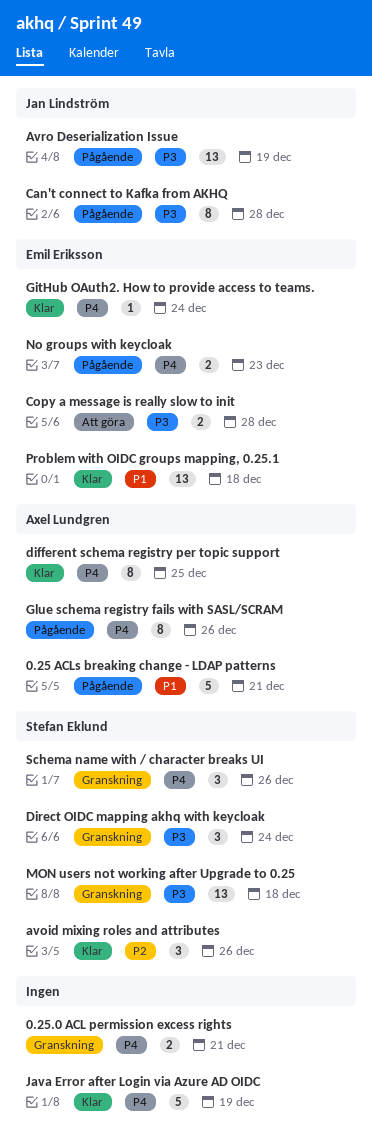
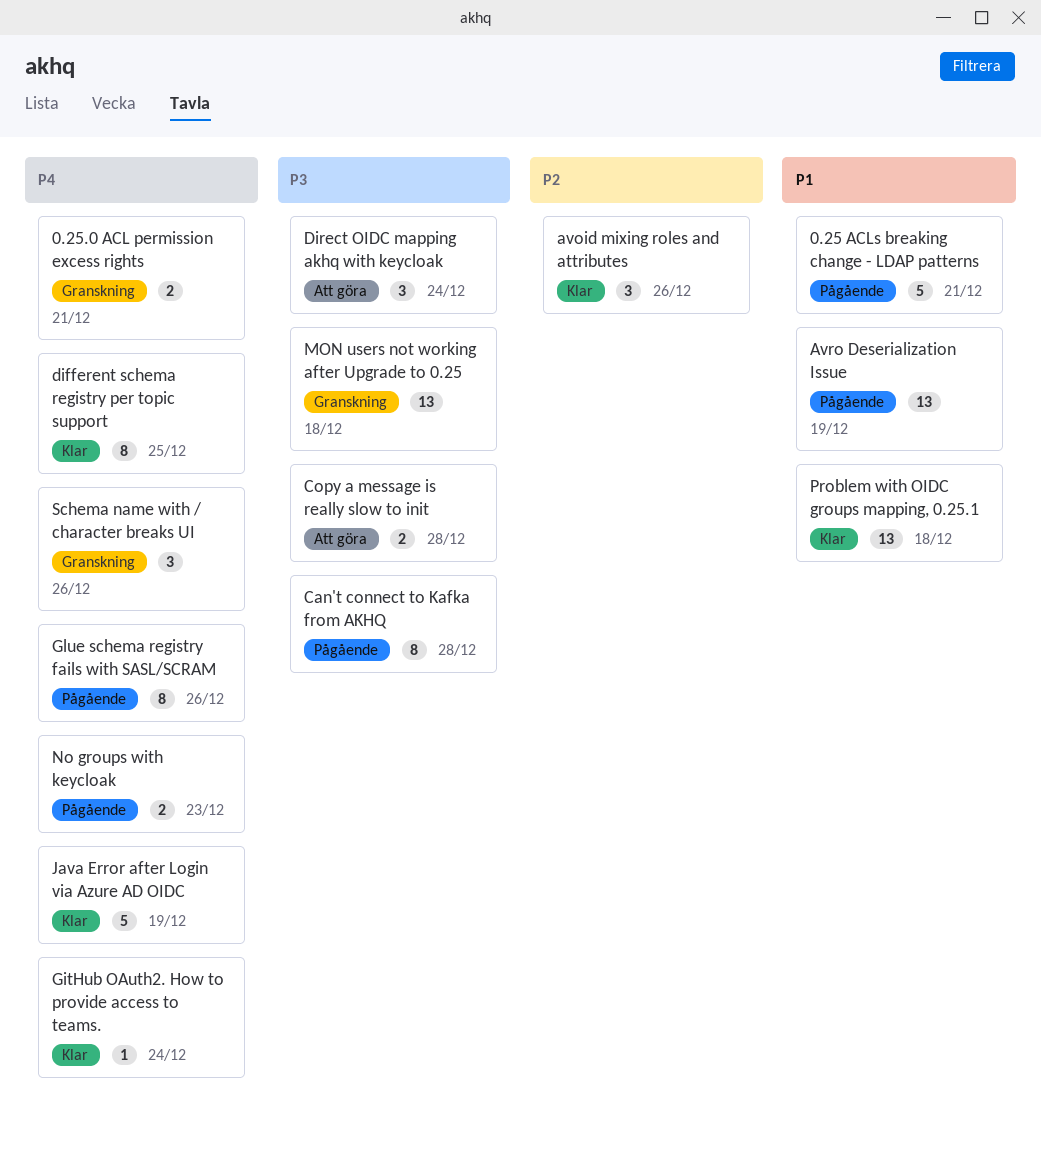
Avro Deserialization Issue, priority: P3 -> P1
Direct OIDC mapping akhq with keycloak, status: Granskning -> Att göra

